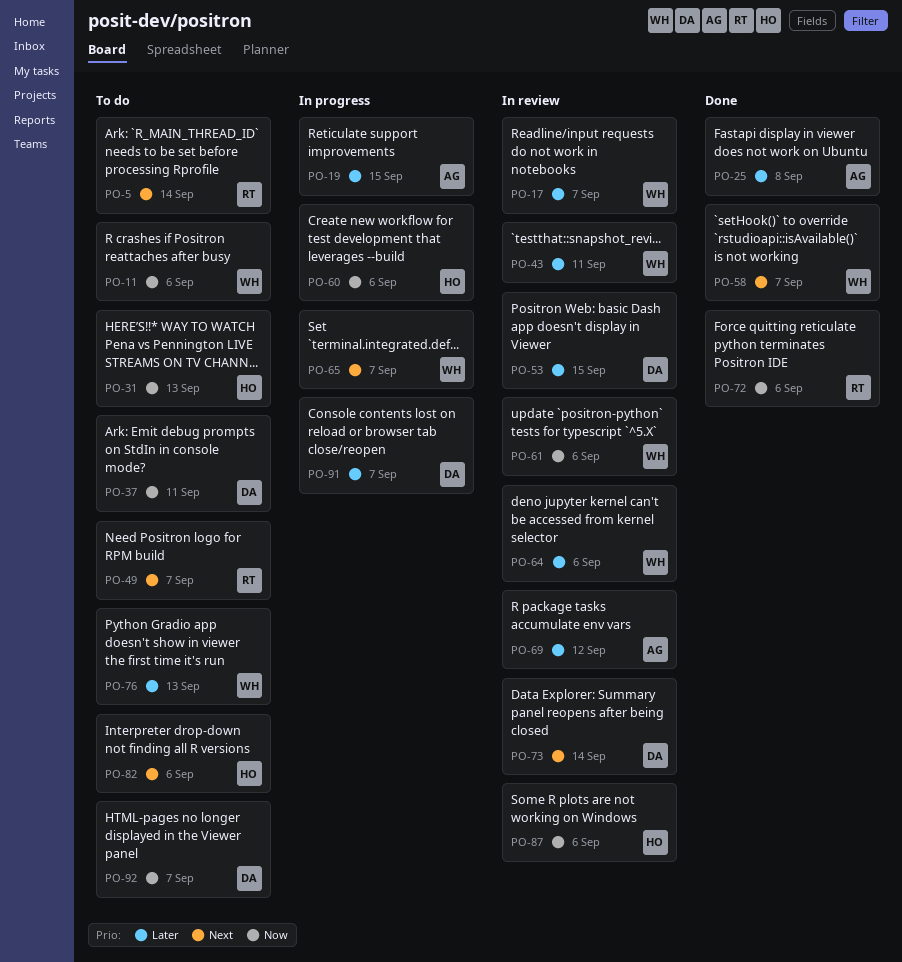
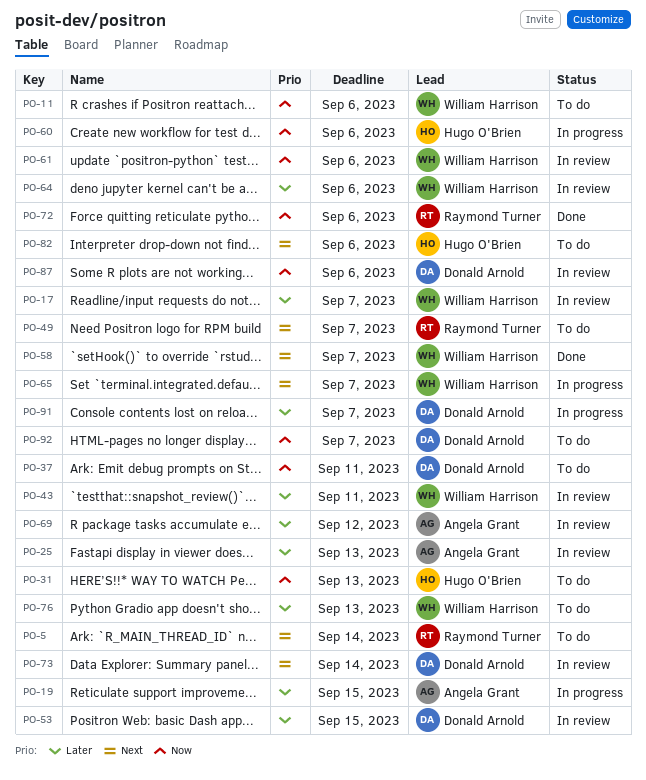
PO-25, status: Done -> In review
PO-25, due: Sep 8 -> Sep 13
PO-87, owner: Hugo O'Brien -> Donald Arnold

